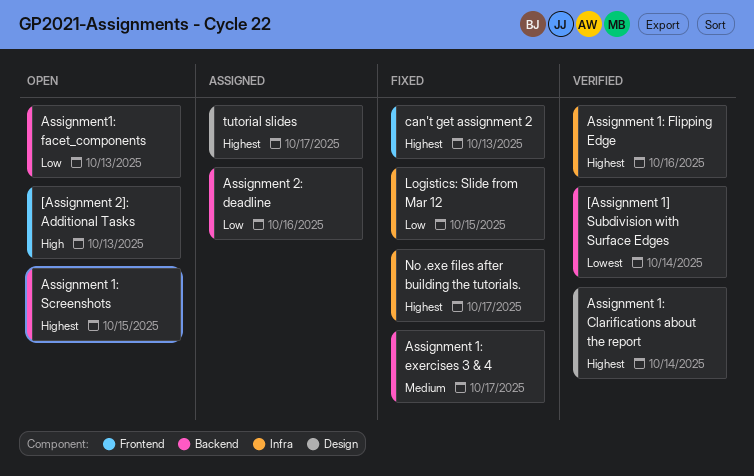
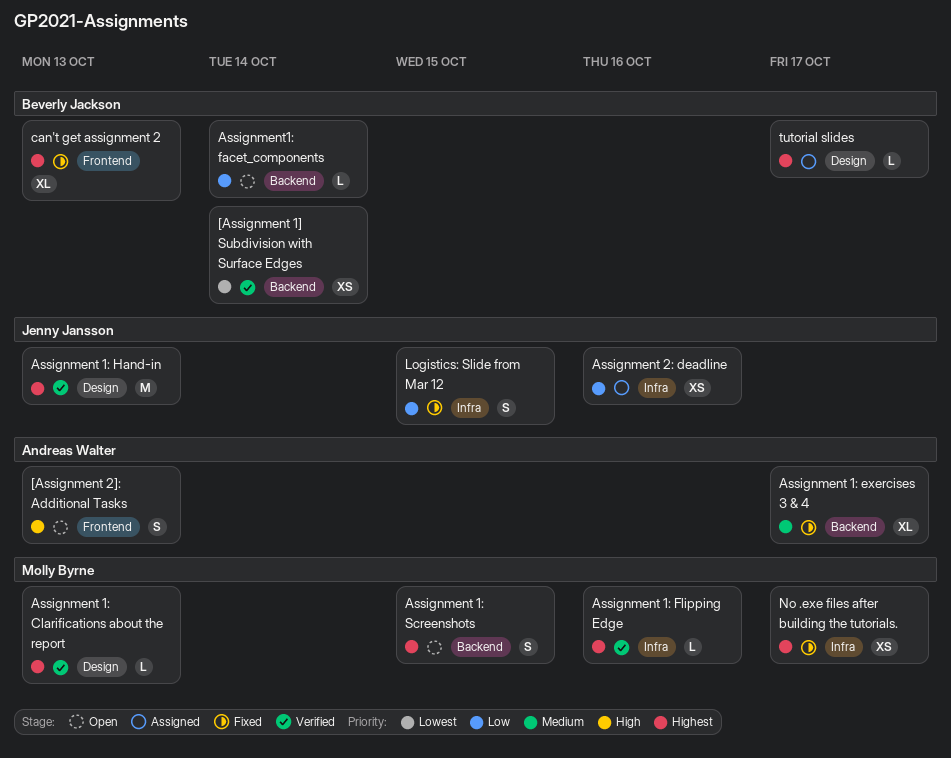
Assignment 1: Clarifications about the report, due: Oct 14 -> Oct 13
Assignment 1: Hand-in: none -> present
Assignment 2: deadline, label: Backend -> Infra
Assignment1: facet_components, due: Oct 13 -> Oct 14

